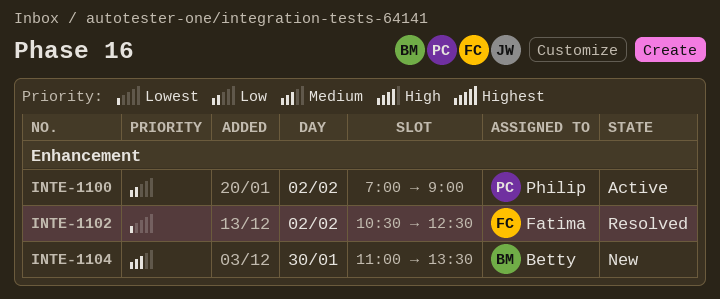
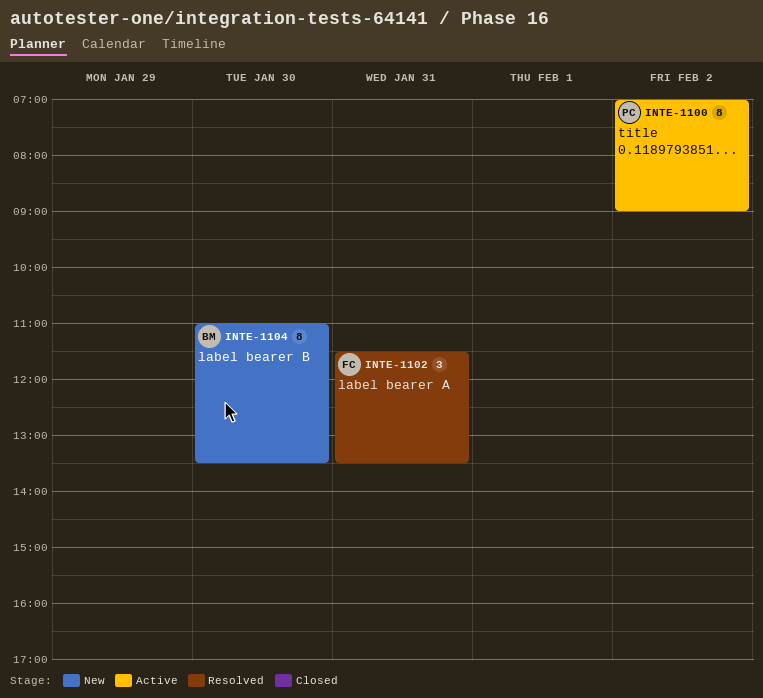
INTE-1102, day: Feb 2 -> Jan 31
INTE-1102, begins: 10:30 -> 11:30
INTE-1102, ends: 12:30 -> 13:30

